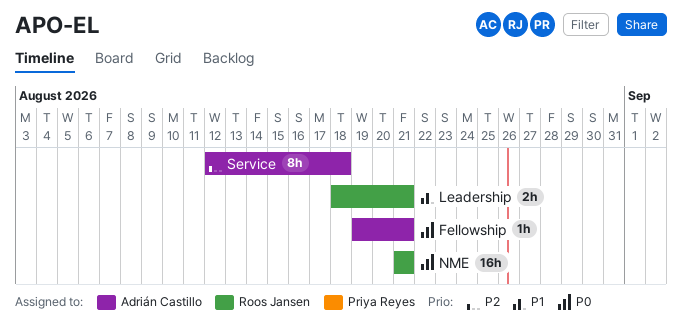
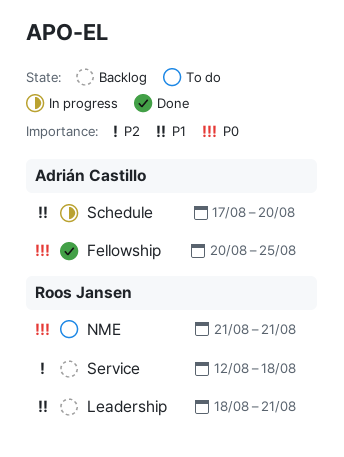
Fellowship, start: Aug 19 -> Aug 20
Fellowship, due: Aug 21 -> Aug 25
Schedule: none -> present
Service, owner: Adrián Castillo -> Roos Jansen

